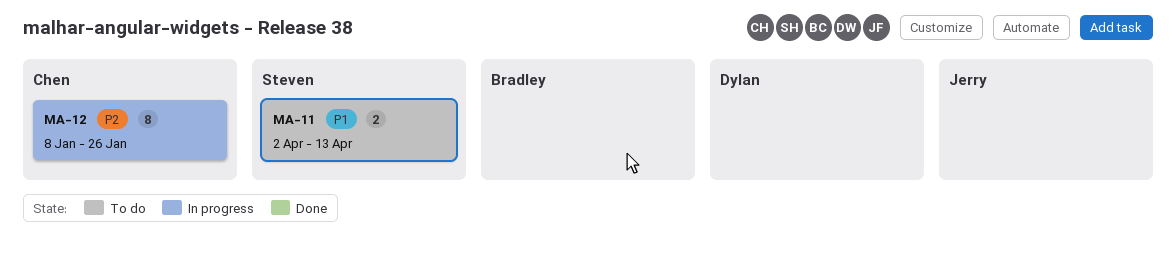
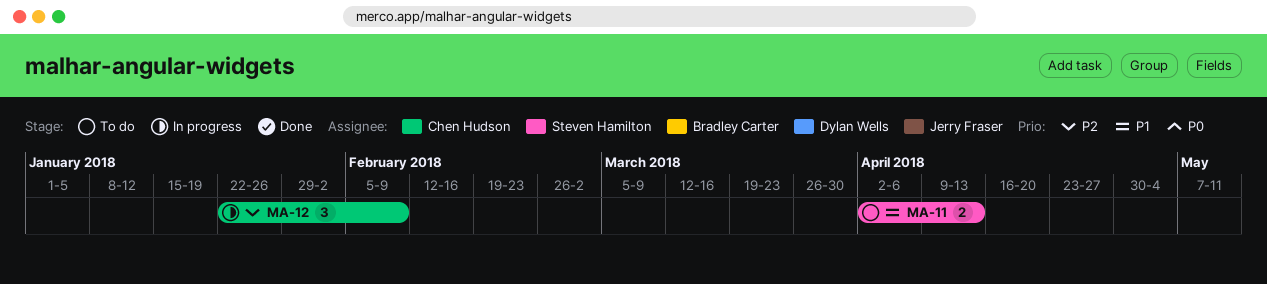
MA-12, estimate: 8 -> 3
MA-12, start: Jan 8 -> Jan 22
MA-12, due: Jan 26 -> Feb 9

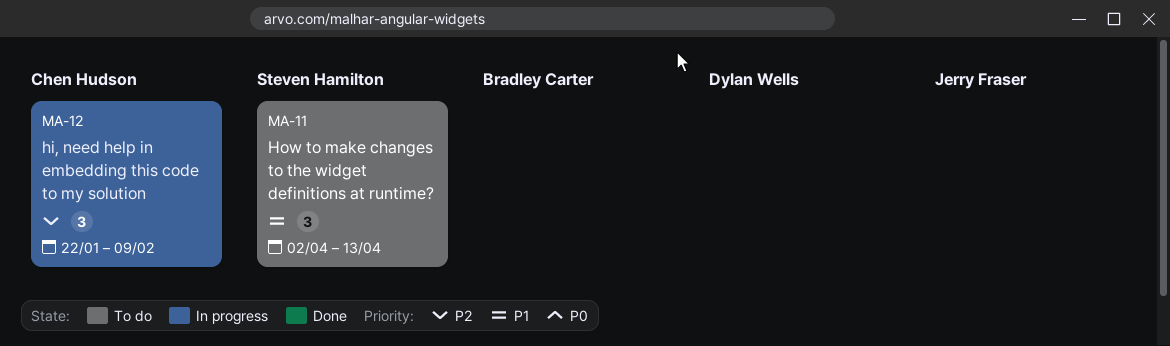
MA-11, estimate: 2 -> 3

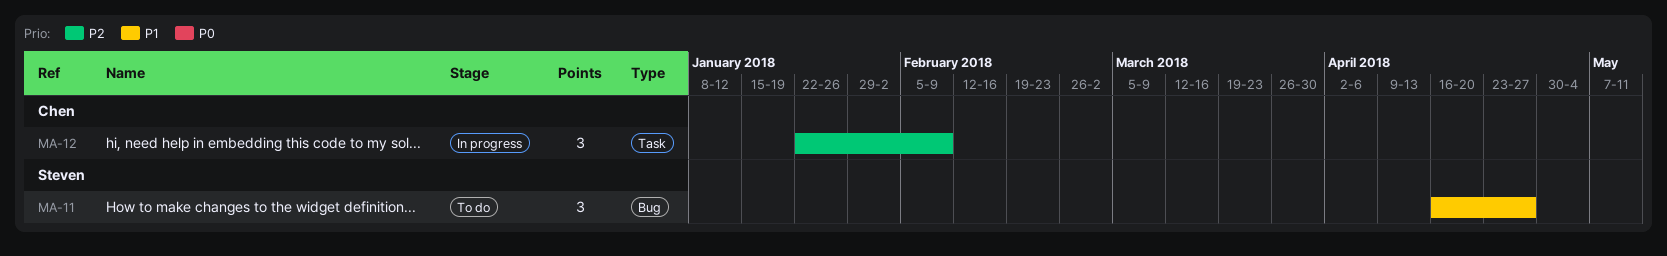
MA-11, start: Apr 2 -> Apr 16
MA-11, due: Apr 13 -> Apr 27

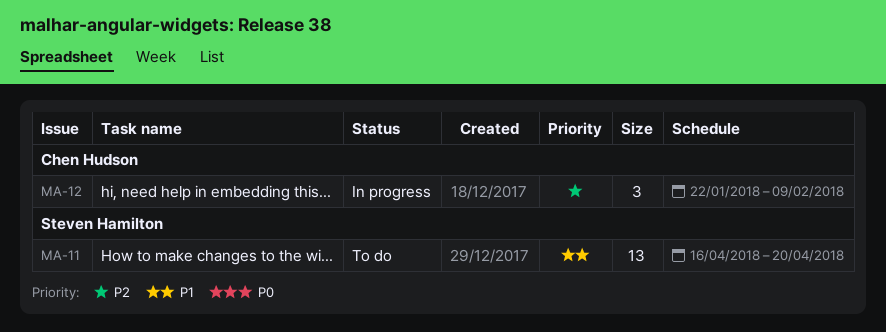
MA-11, estimate: 3 -> 13
MA-11, due: Apr 27 -> Apr 20

